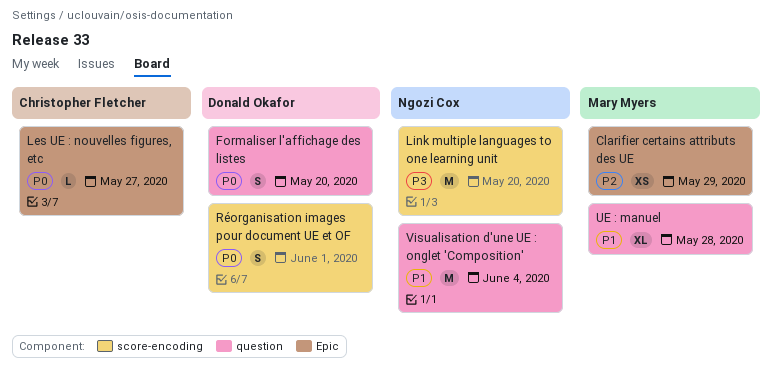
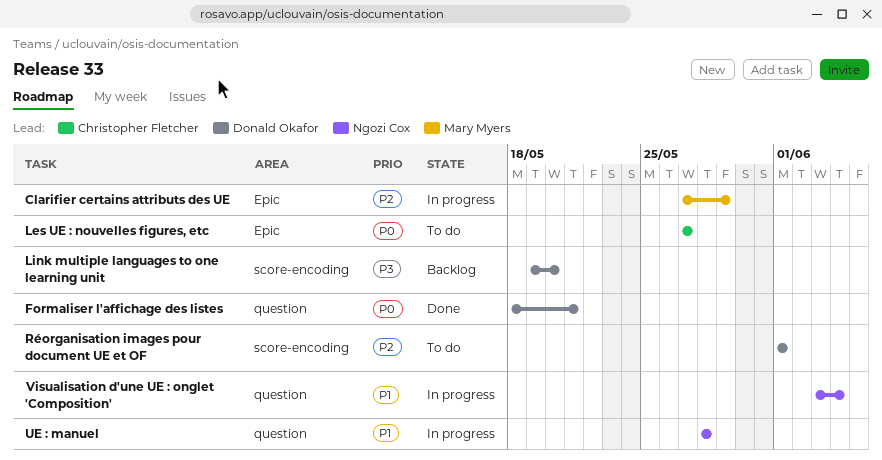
Formaliser l'affichage des listes, due: May 20 -> May 21
Link multiple languages to one learning unit, owner: Ngozi Cox -> Donald Okafor
Réorganisation images pour document UE et OF, priority: P0 -> P2
UE : manuel, owner: Mary Myers -> Ngozi Cox

